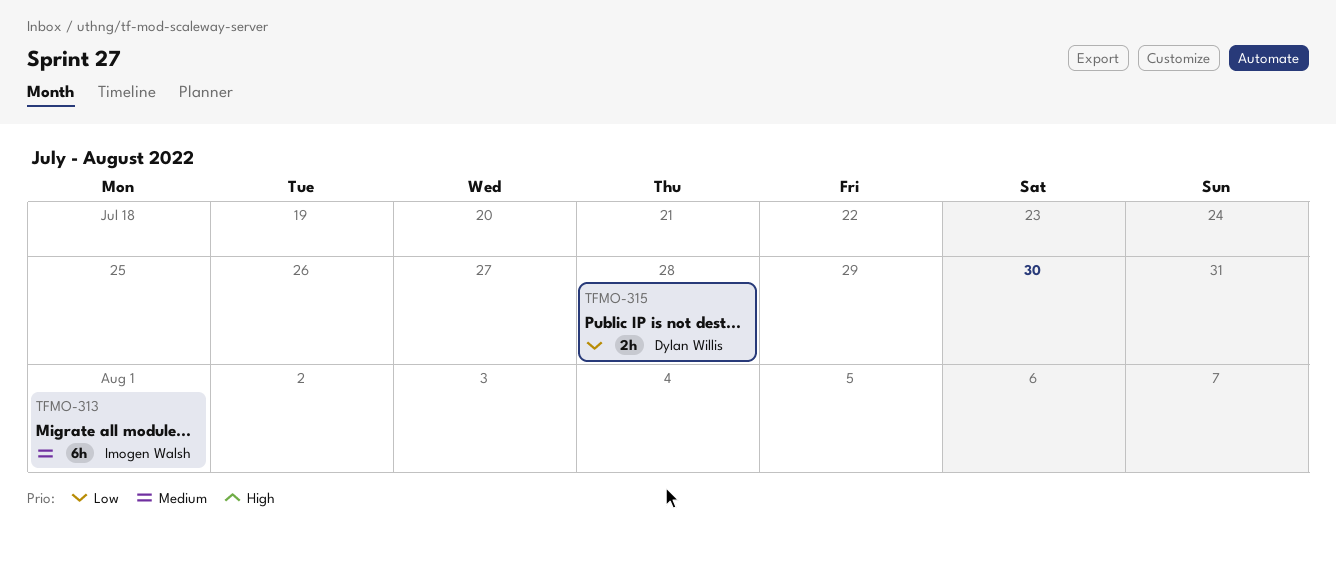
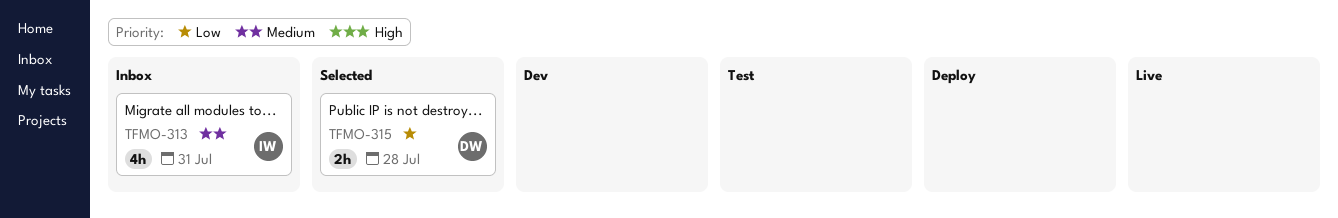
TFMO-313, estimate: 6h -> 4h
TFMO-313, due: Aug 1 -> Jul 31

